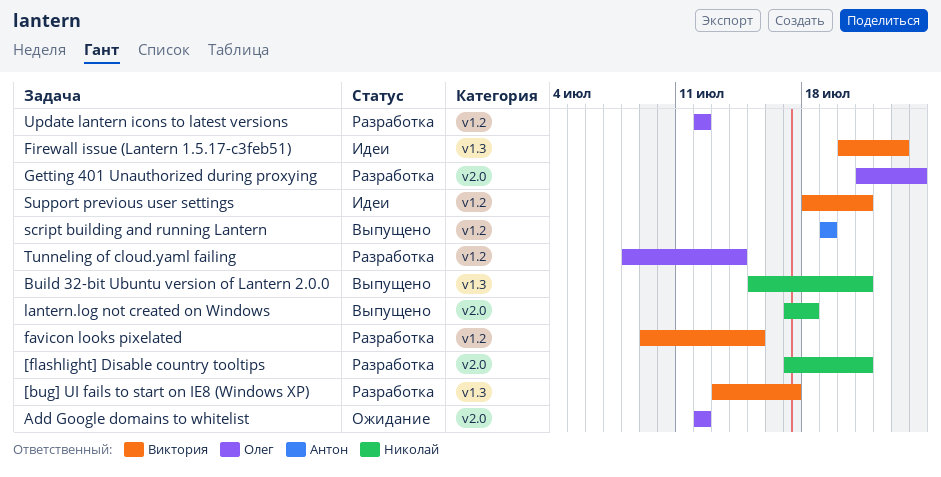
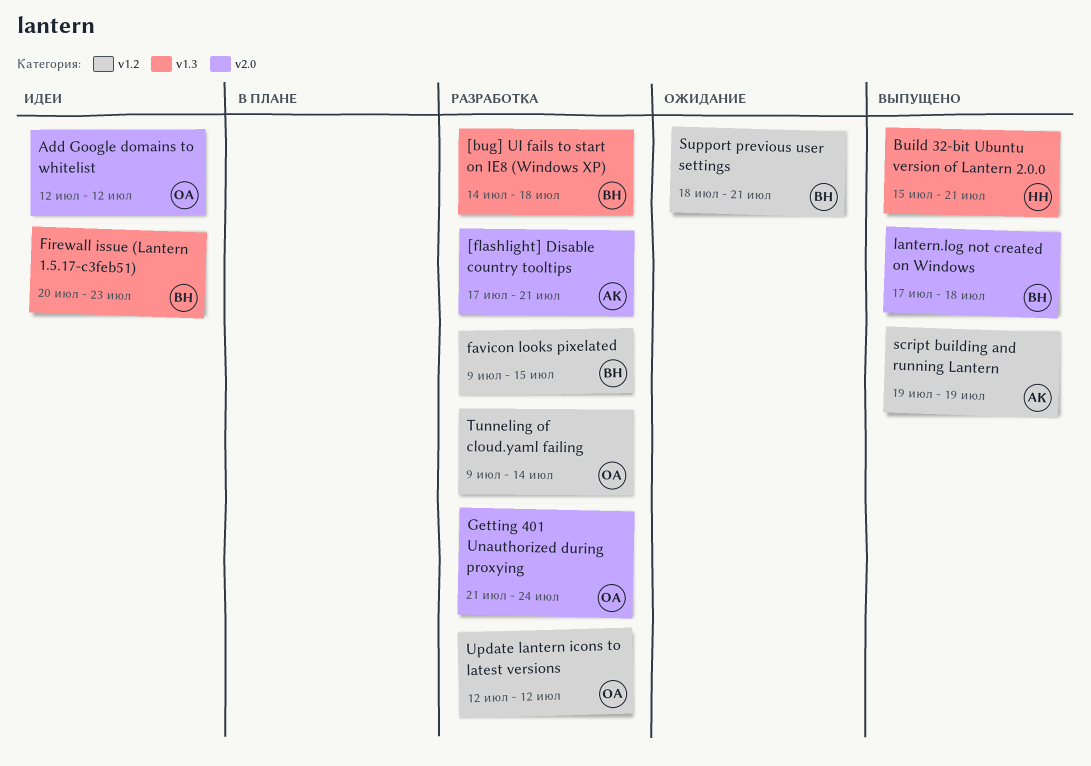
[bug] UI fails to start on IE8 (Windows XP), start: Jul 13 -> Jul 14
[bug] UI fails to start on IE8 (Windows XP), due: Jul 17 -> Jul 18
[flashlight] Disable country tooltips, owner: Николай -> Антон
Add Google domains to whitelist, status: Ожидание -> Идеи
lantern.log not created on Windows, owner: Николай -> Виктория
Support previous user settings, status: Идеи -> Ожидание
Tunneling of cloud.yaml failing, start: Jul 8 -> Jul 9

